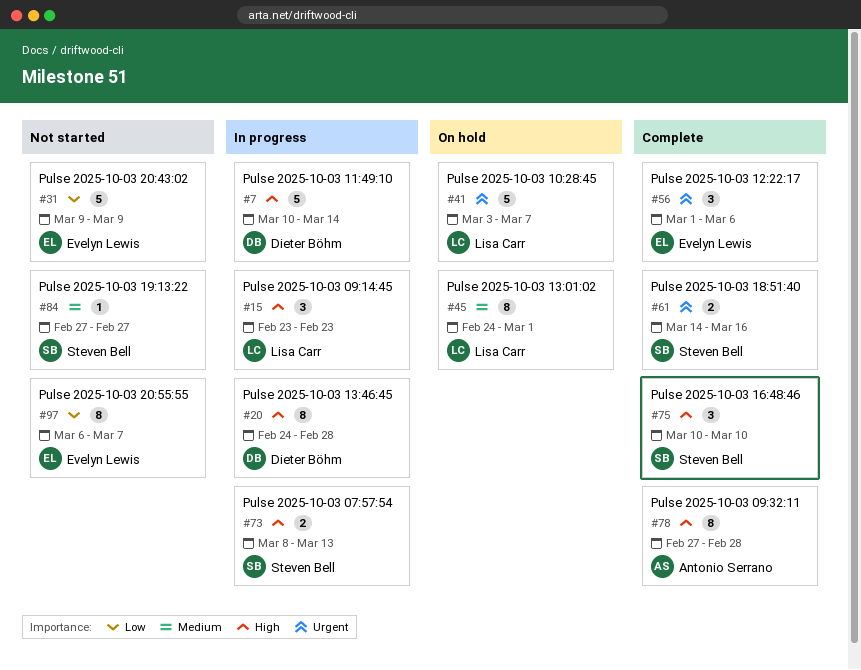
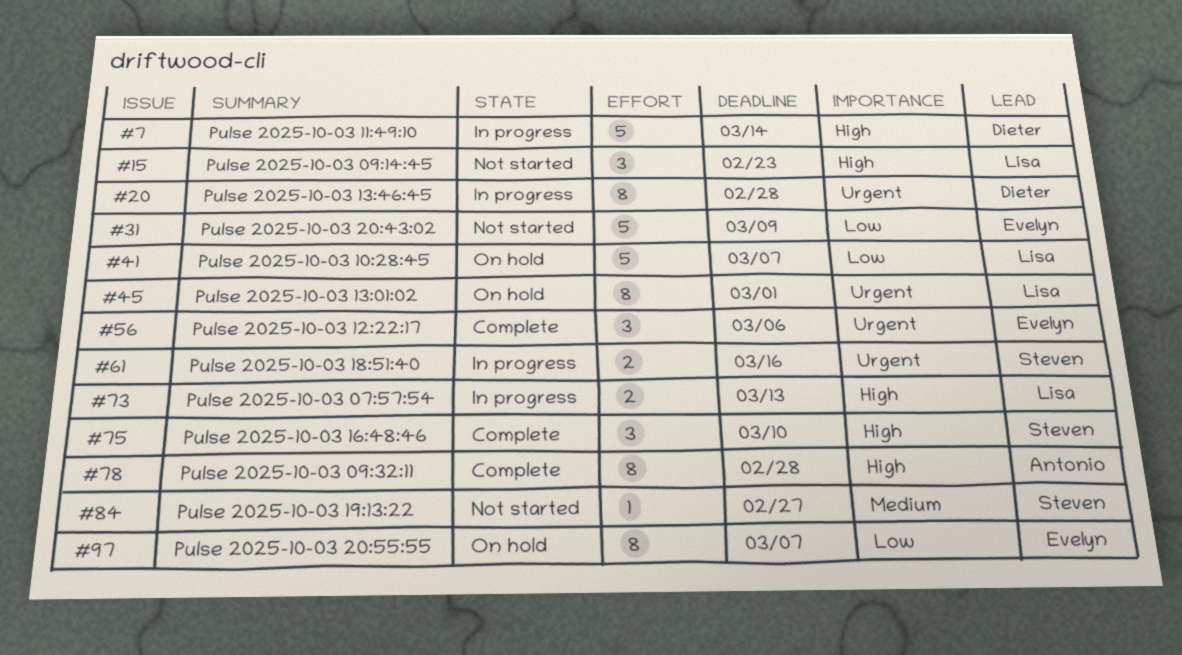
#15, status: In progress -> Not started
#20, priority: High -> Urgent
#41, priority: Urgent -> Low
#45, priority: Medium -> Urgent
#61, status: Complete -> In progress
#73, owner: Steven Bell -> Lisa Carr
#97, status: Not started -> On hold

